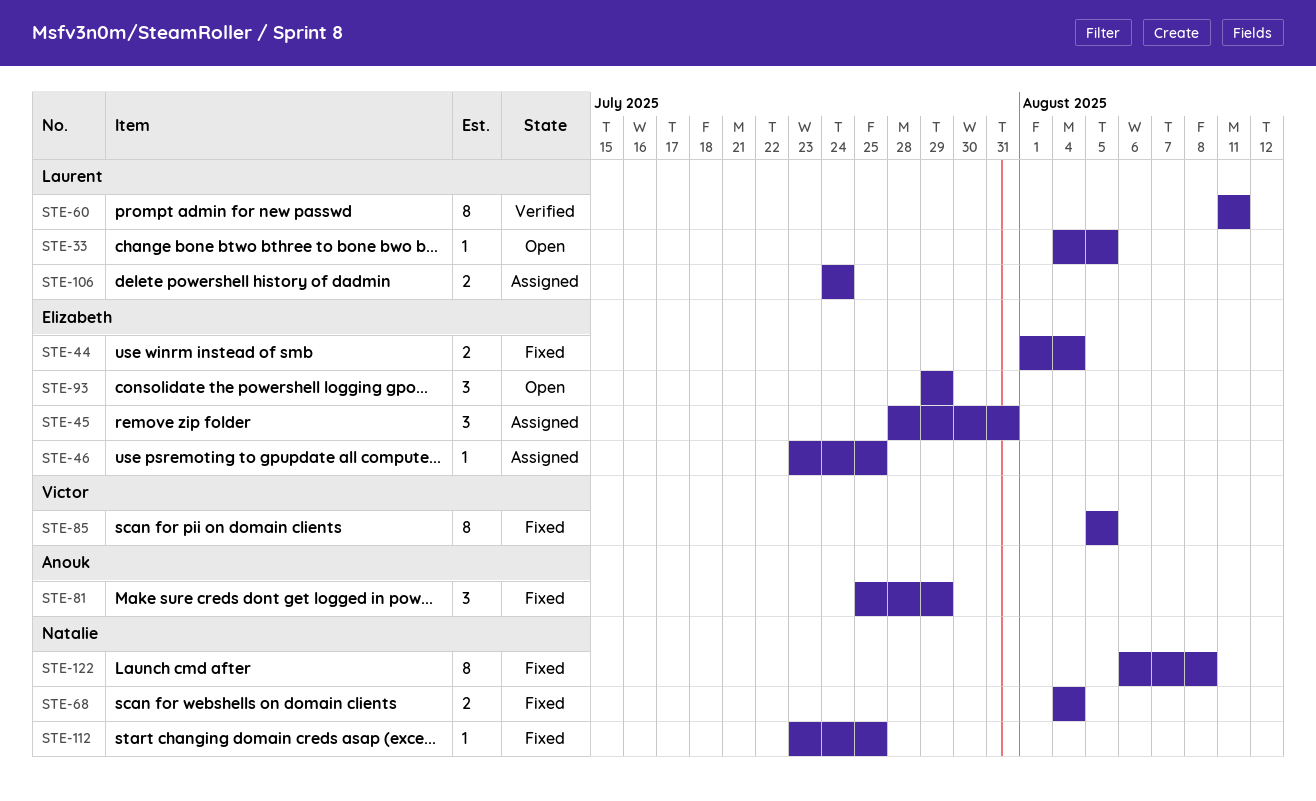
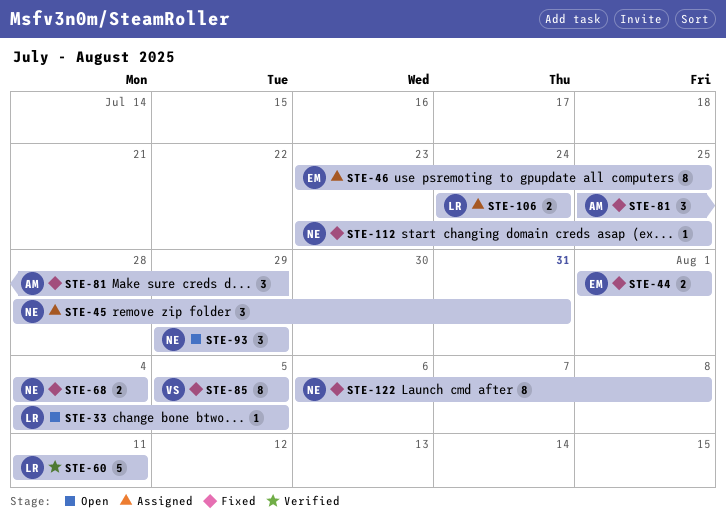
STE-44, due: Aug 4 -> Aug 1
STE-45, owner: Elizabeth -> Natalie
STE-46, estimate: 1 -> 8
STE-60, estimate: 8 -> 5
STE-93, owner: Elizabeth -> Natalie

